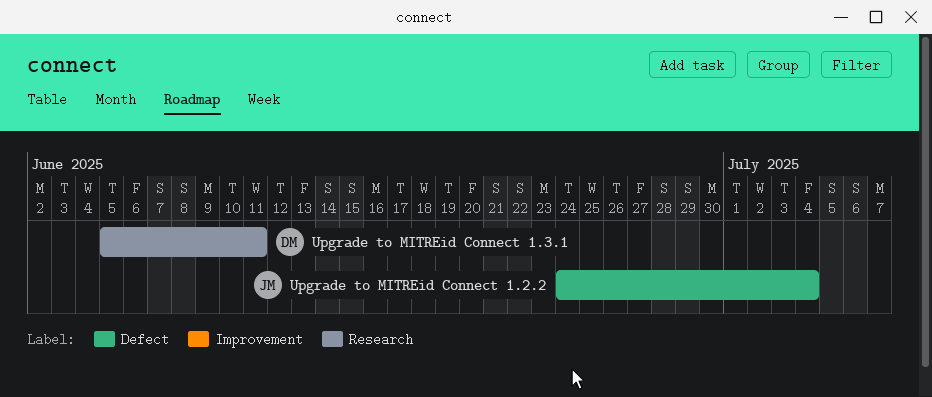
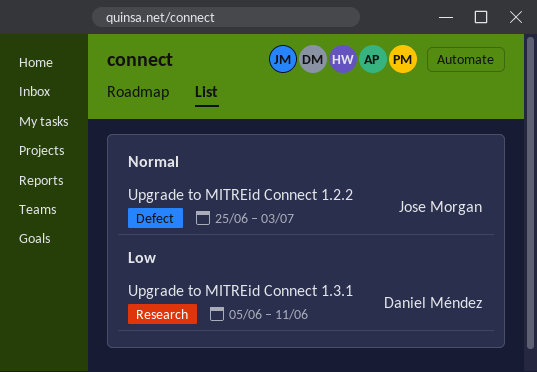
Upgrade to MITREid Connect 1.2.2, start: Jun 24 -> Jun 25
Upgrade to MITREid Connect 1.2.2, due: Jul 4 -> Jul 3

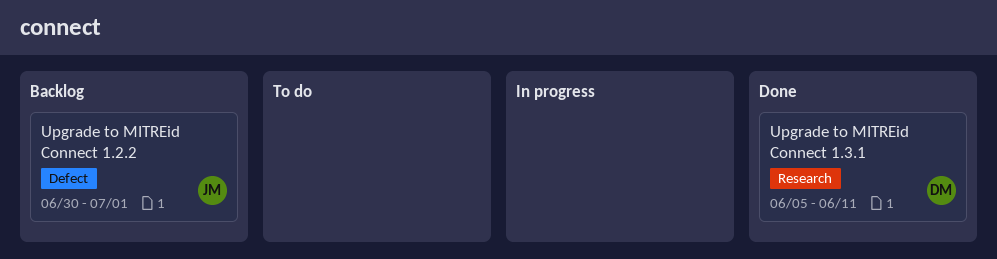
Upgrade to MITREid Connect 1.2.2, start: Jun 25 -> Jun 30
Upgrade to MITREid Connect 1.2.2, due: Jul 3 -> Jul 1

